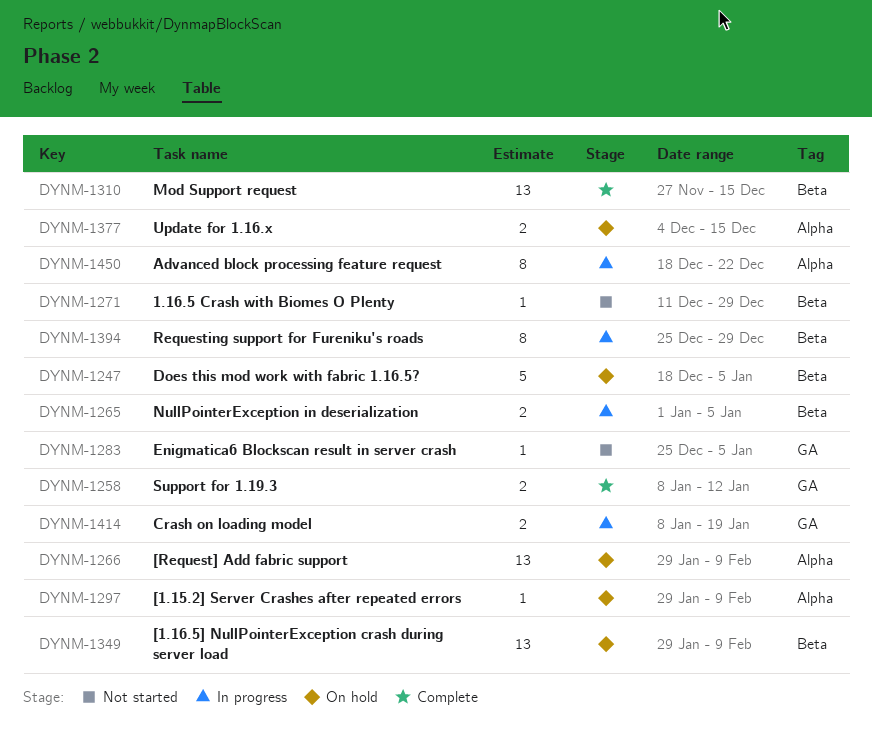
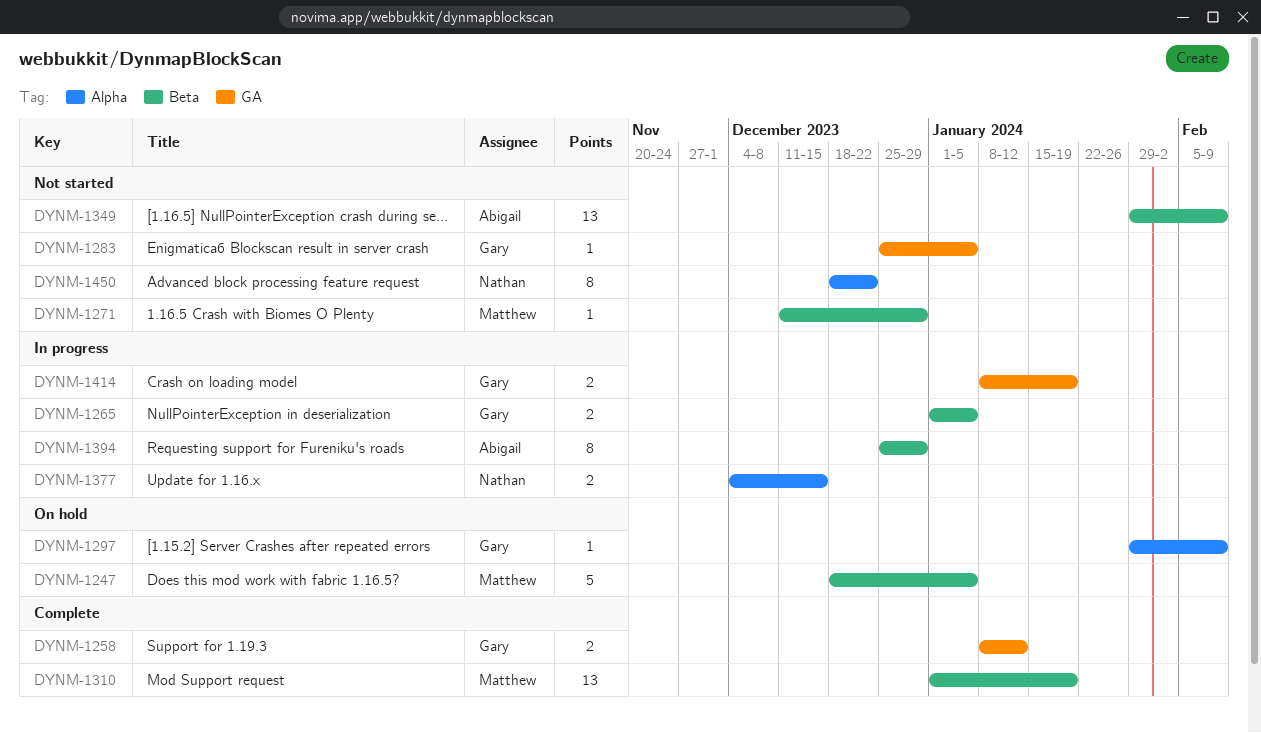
DYNM-1266: present -> none
DYNM-1310, start: Nov 27 -> Jan 1
DYNM-1310, due: Dec 15 -> Jan 19
DYNM-1349, status: On hold -> Not started
DYNM-1377, status: On hold -> In progress
DYNM-1450, status: In progress -> Not started

